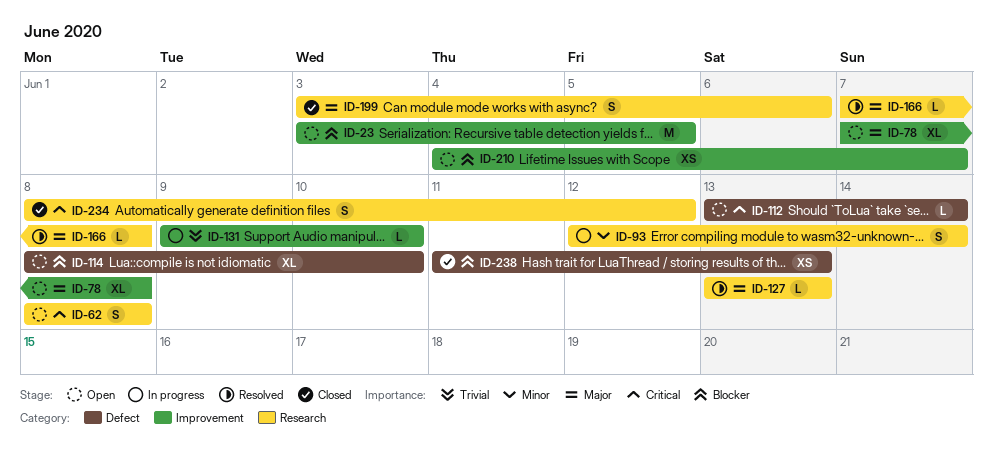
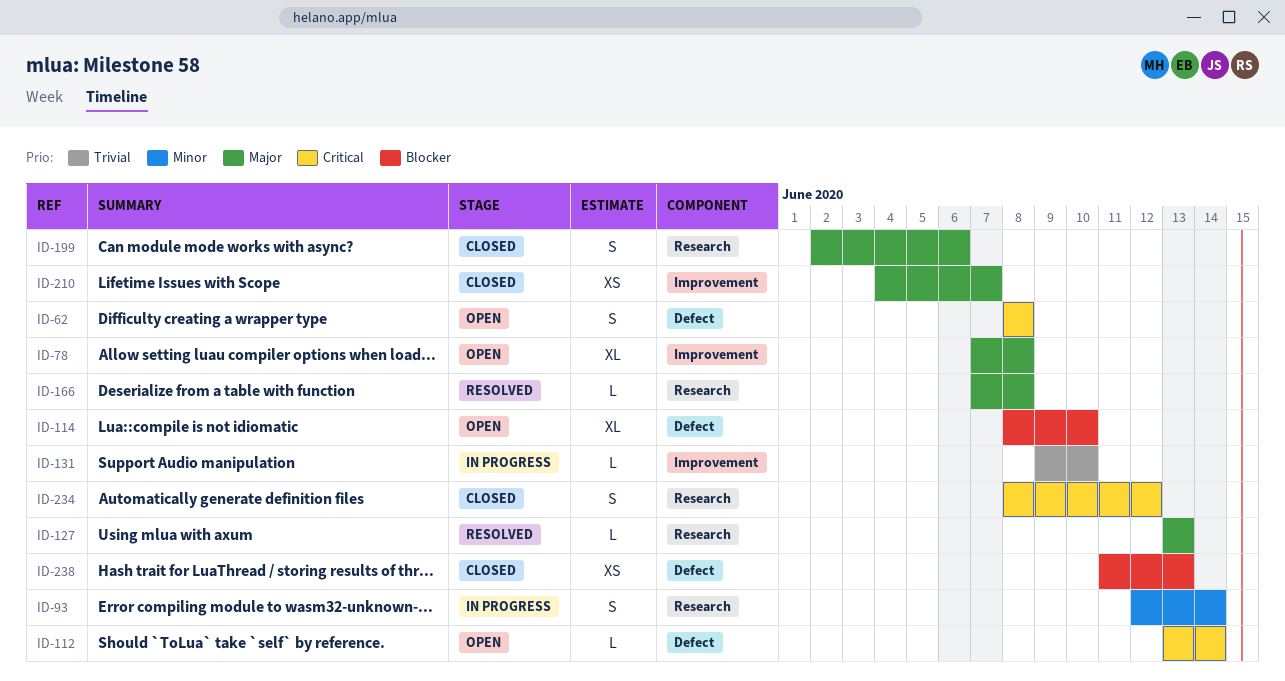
ID-23: present -> none
ID-62, label: Research -> Defect
ID-199, start: Jun 3 -> Jun 2
ID-210, status: Open -> Closed
ID-210, priority: Blocker -> Major

